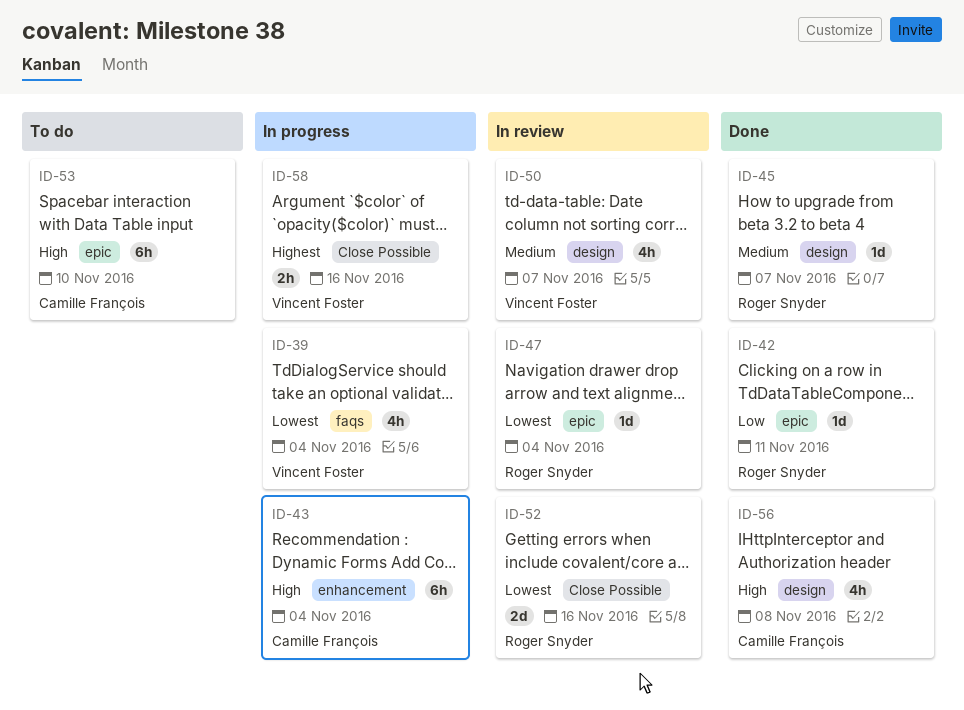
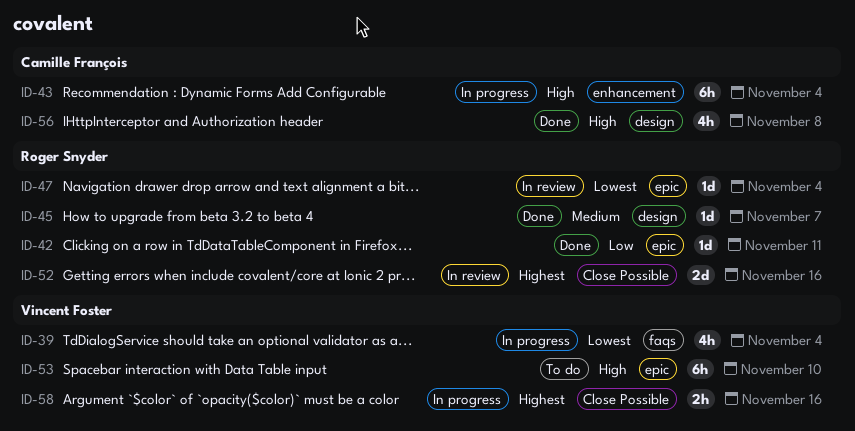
ID-50: present -> none
ID-52, priority: Lowest -> Highest
ID-53, owner: Camille François -> Vincent Foster

